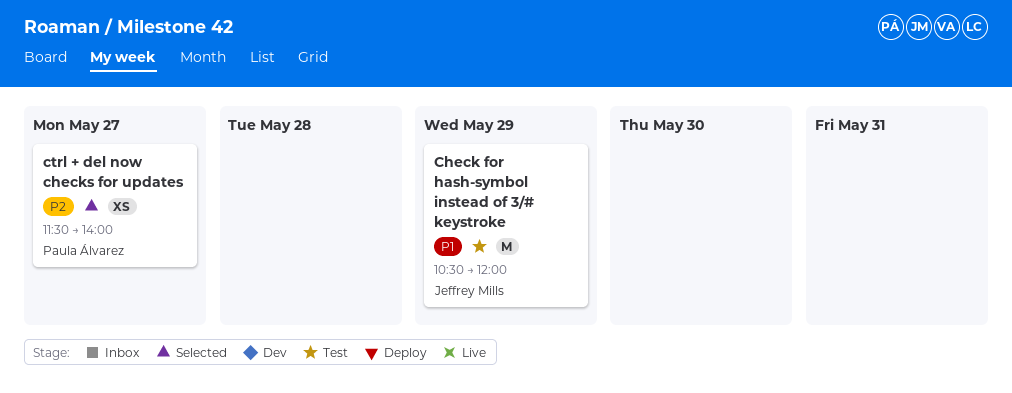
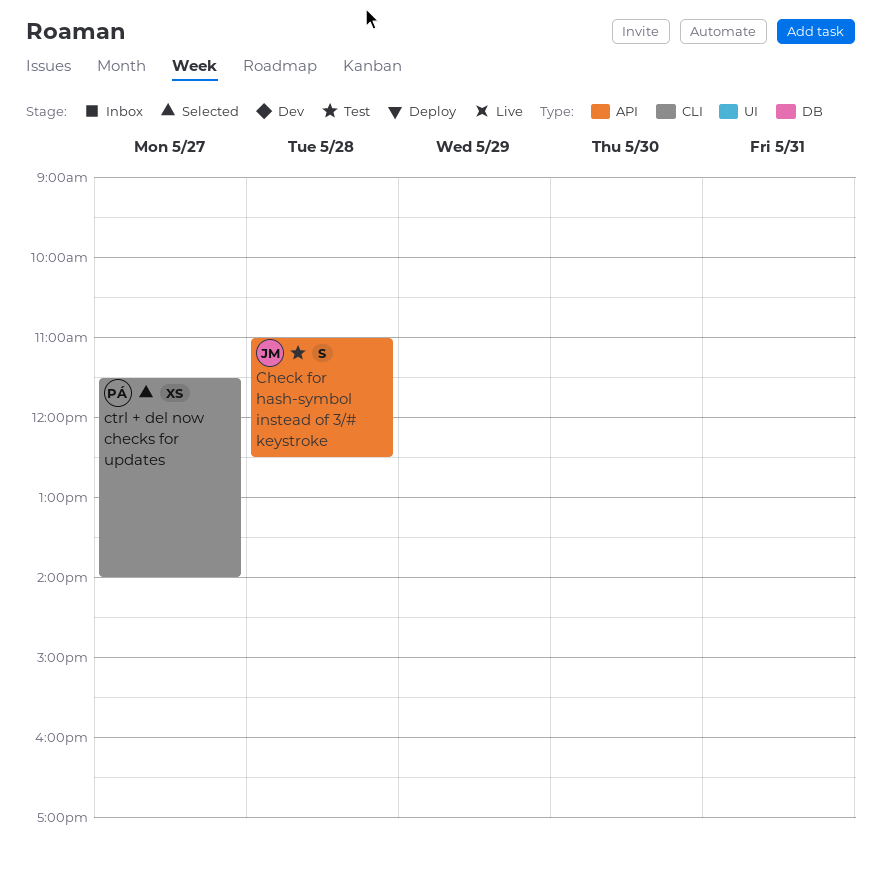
Check for hash-symbol instead of 3/# keystroke, estimate: M -> S
Check for hash-symbol instead of 3/# keystroke, day: May 29 -> May 28
Check for hash-symbol instead of 3/# keystroke, begins: 10:30 -> 11:00
Check for hash-symbol instead of 3/# keystroke, ends: 12:00 -> 12:30

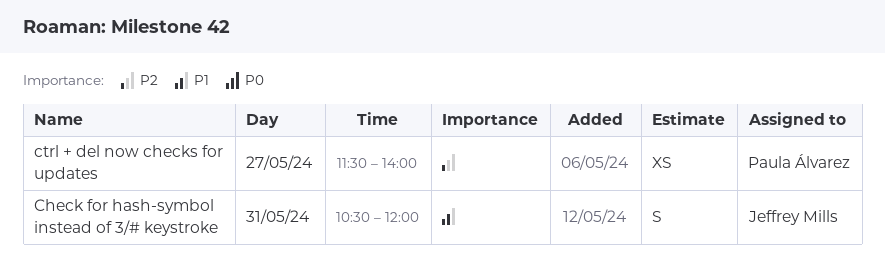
Check for hash-symbol instead of 3/# keystroke, day: May 28 -> May 31
Check for hash-symbol instead of 3/# keystroke, begins: 11:00 -> 10:30
Check for hash-symbol instead of 3/# keystroke, ends: 12:30 -> 12:00

